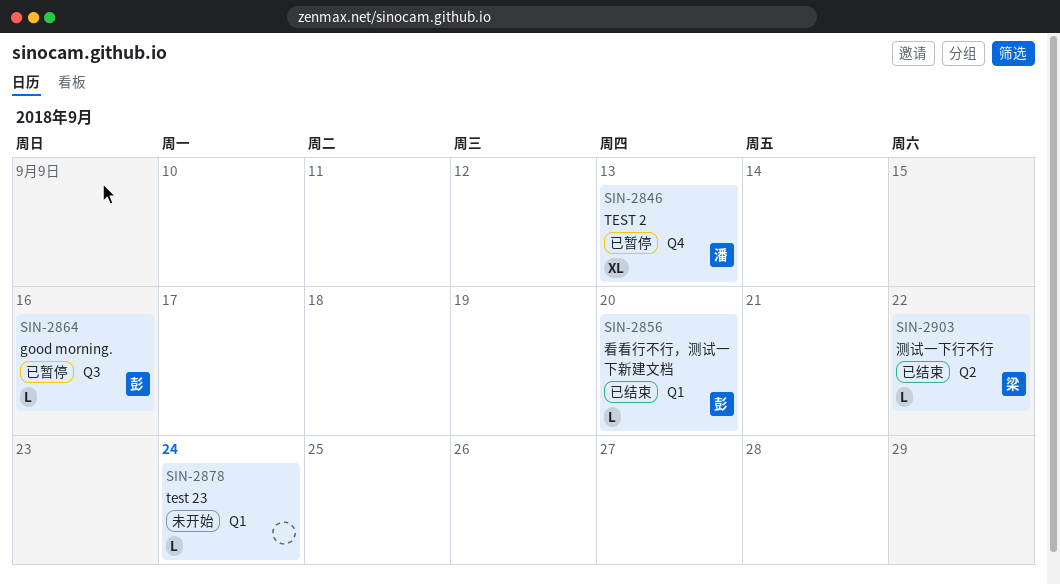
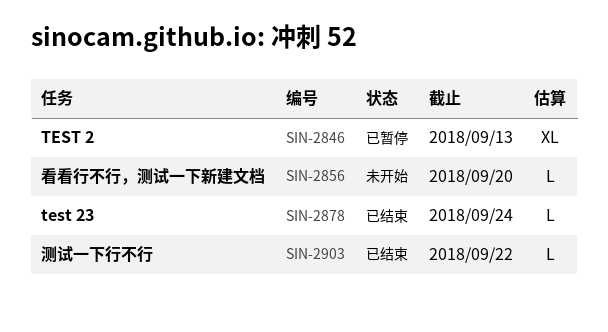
SIN-2856, status: 已结束 -> 未开始
SIN-2864: present -> none
SIN-2878, status: 未开始 -> 已结束

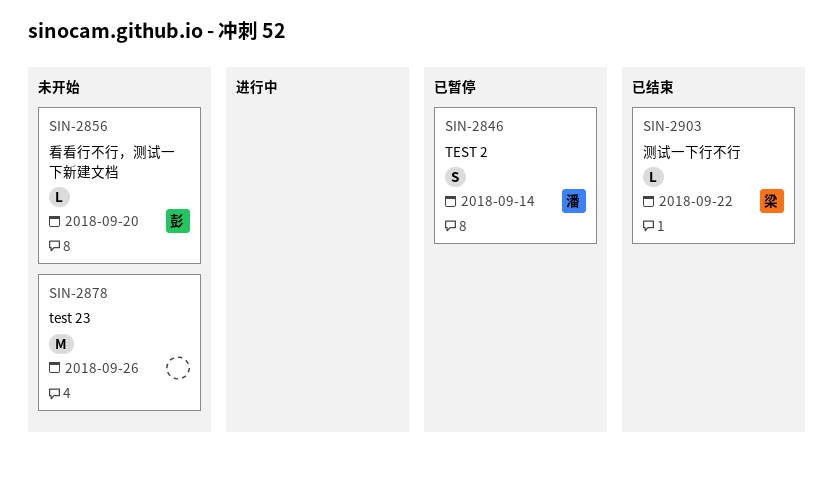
SIN-2846, estimate: XL -> S
SIN-2846, due: Sep 13 -> Sep 14
SIN-2878, status: 已结束 -> 未开始
SIN-2878, estimate: L -> M
SIN-2878, due: Sep 24 -> Sep 26

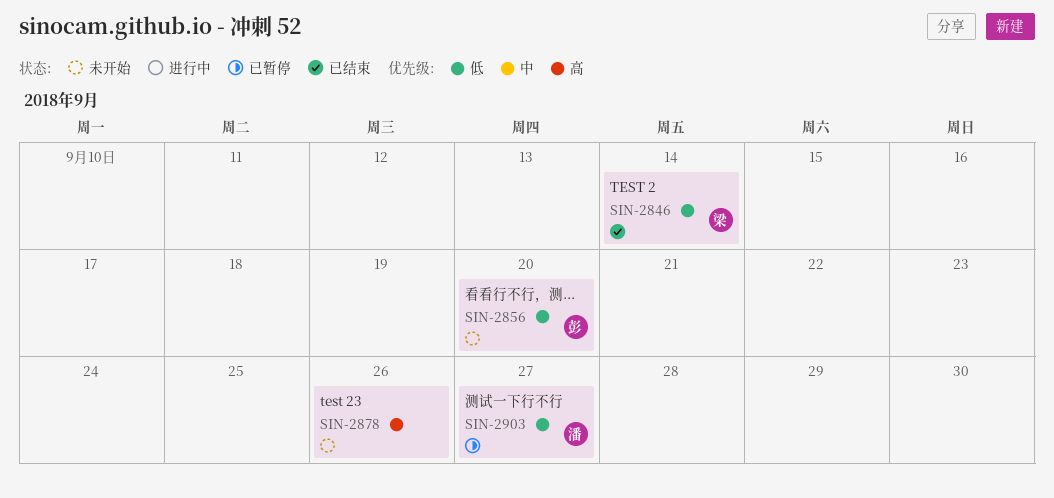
SIN-2846, status: 已暂停 -> 已结束
SIN-2846, owner: 潘 -> 梁
SIN-2903, status: 已结束 -> 已暂停
SIN-2903, owner: 梁 -> 潘
SIN-2903, due: Sep 22 -> Sep 27

